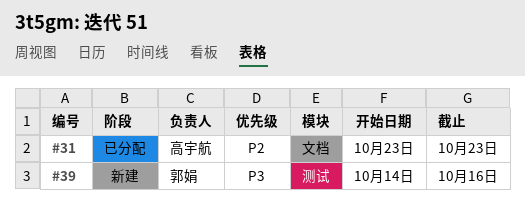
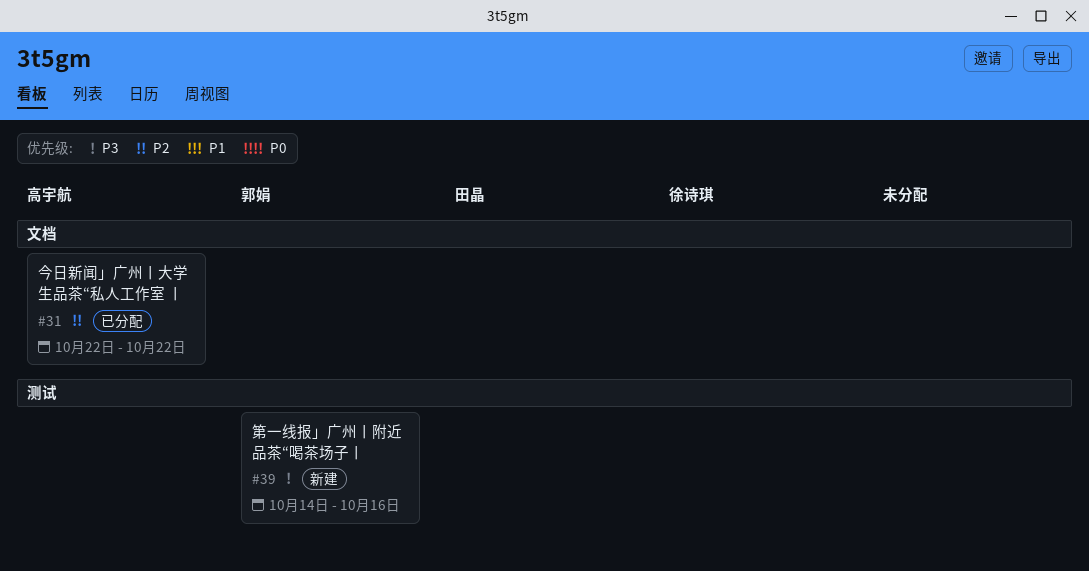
#31, start: Oct 23 -> Oct 22
#31, due: Oct 23 -> Oct 22

